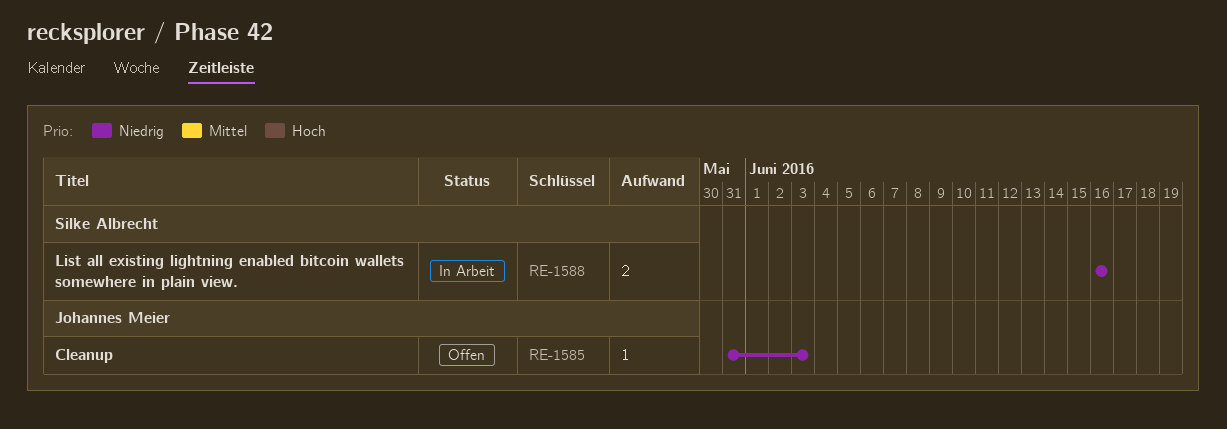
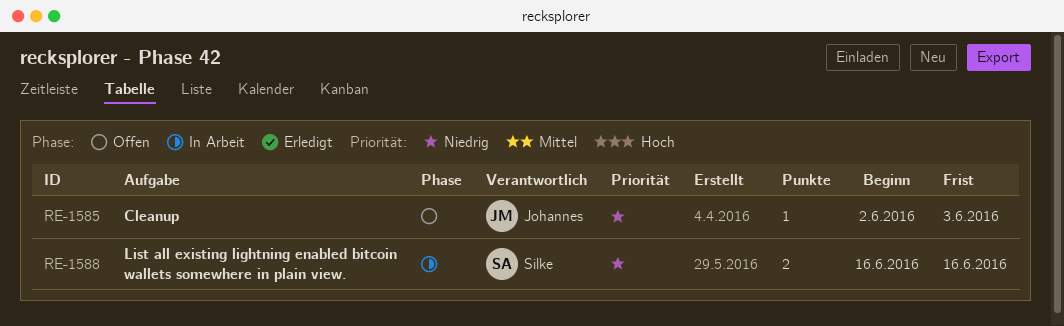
RE-1585, start: May 31 -> Jun 2

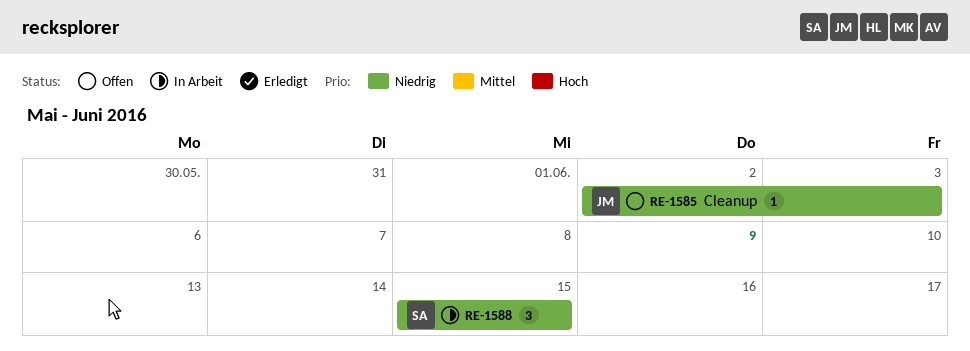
RE-1588, estimate: 2 -> 3
RE-1588, start: Jun 16 -> Jun 15
RE-1588, due: Jun 16 -> Jun 15

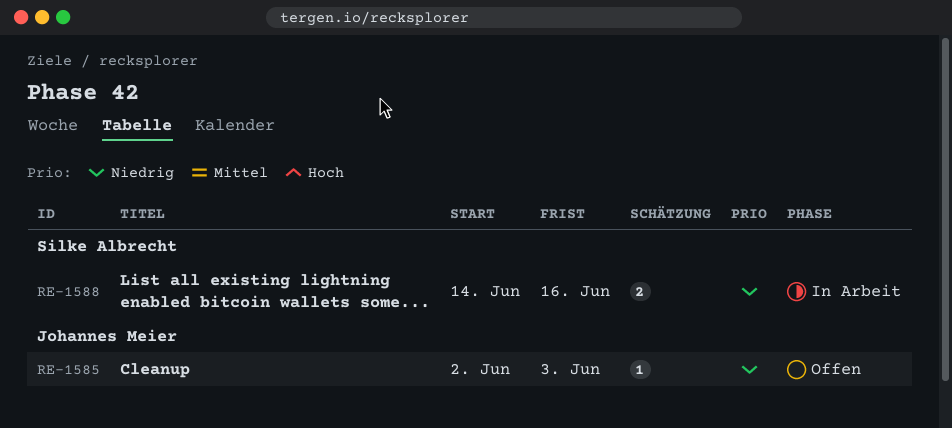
RE-1588, estimate: 3 -> 2
RE-1588, start: Jun 15 -> Jun 14
RE-1588, due: Jun 15 -> Jun 16

